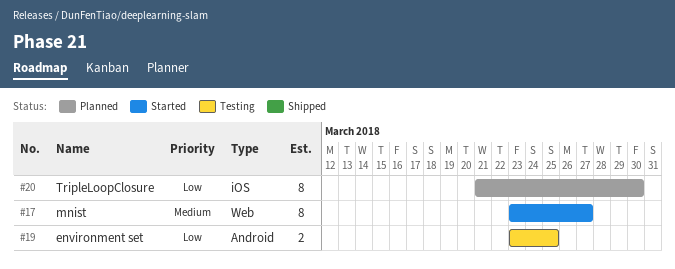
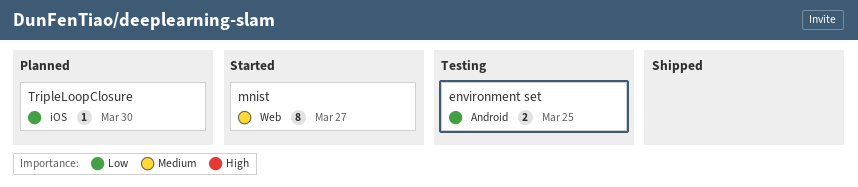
TripleLoopClosure, estimate: 8 -> 1

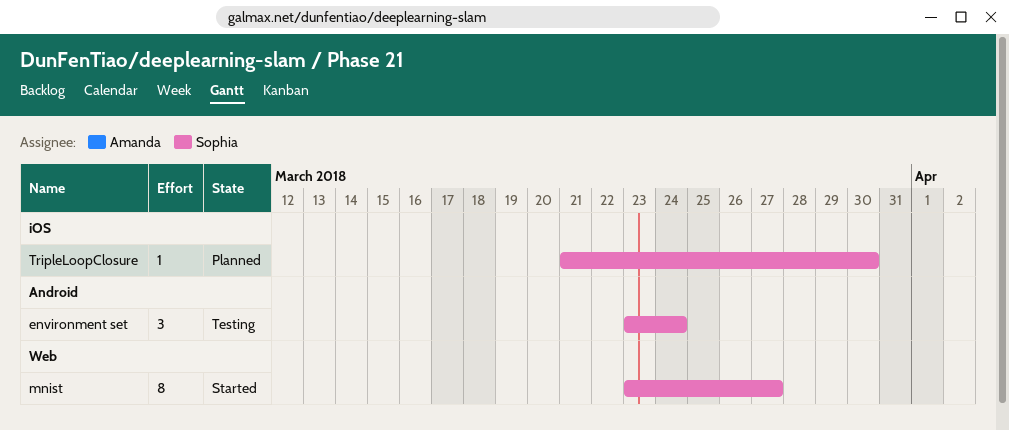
environment set, estimate: 2 -> 3
environment set, due: Mar 25 -> Mar 24

